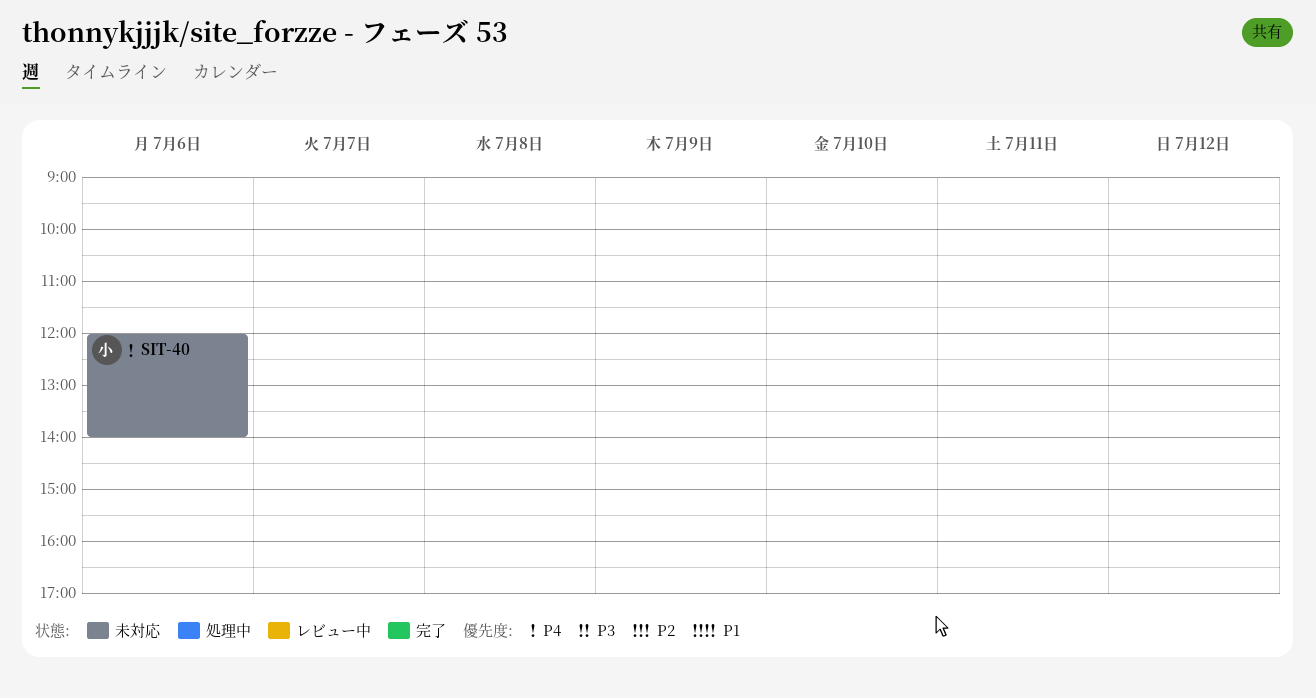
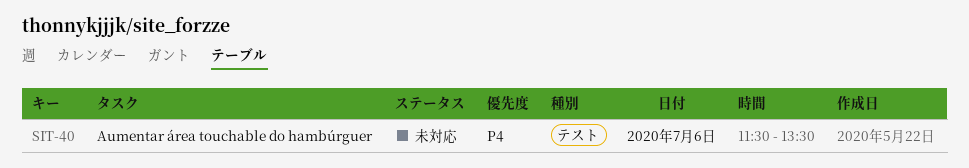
SIT-40, begins: 12:00 -> 11:30
SIT-40, ends: 14:00 -> 13:30

